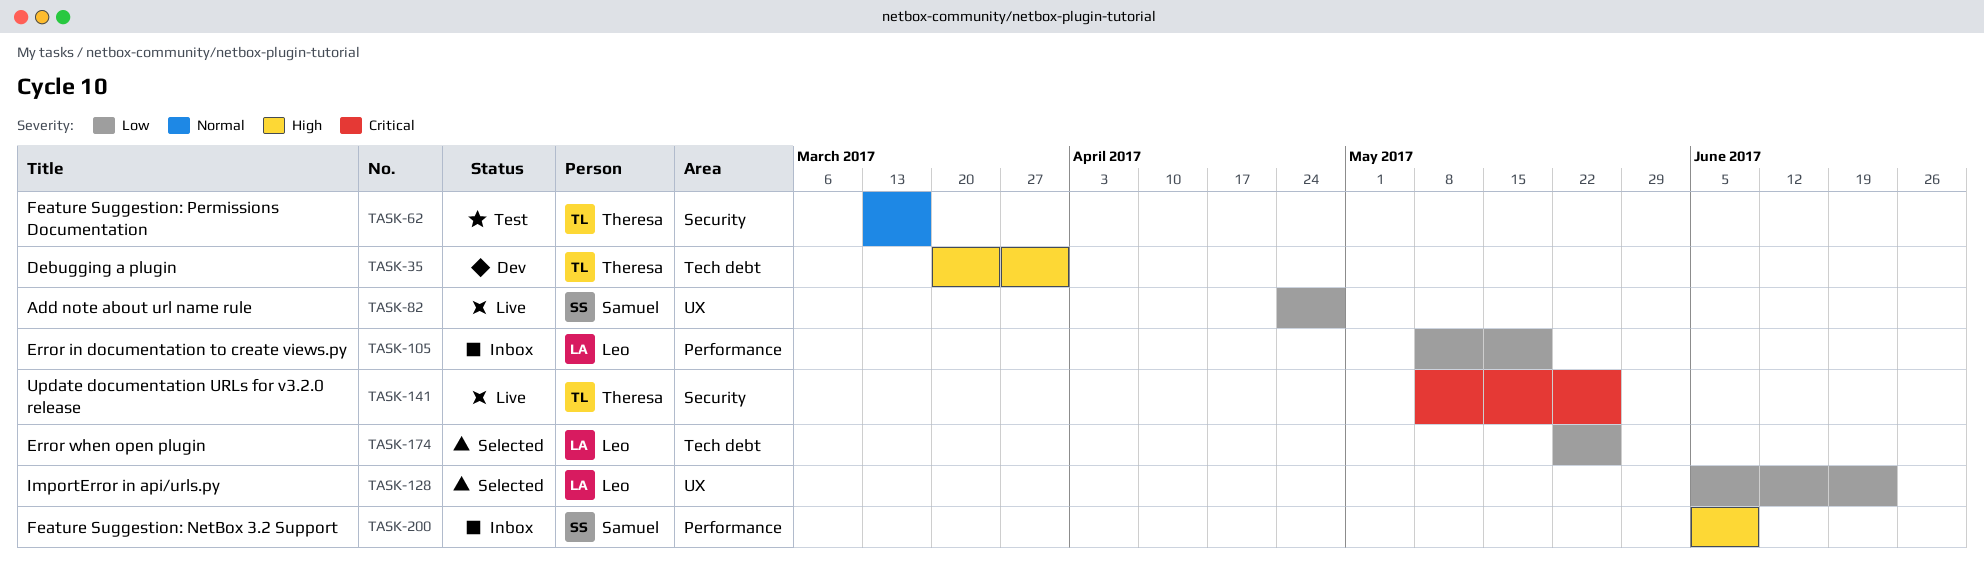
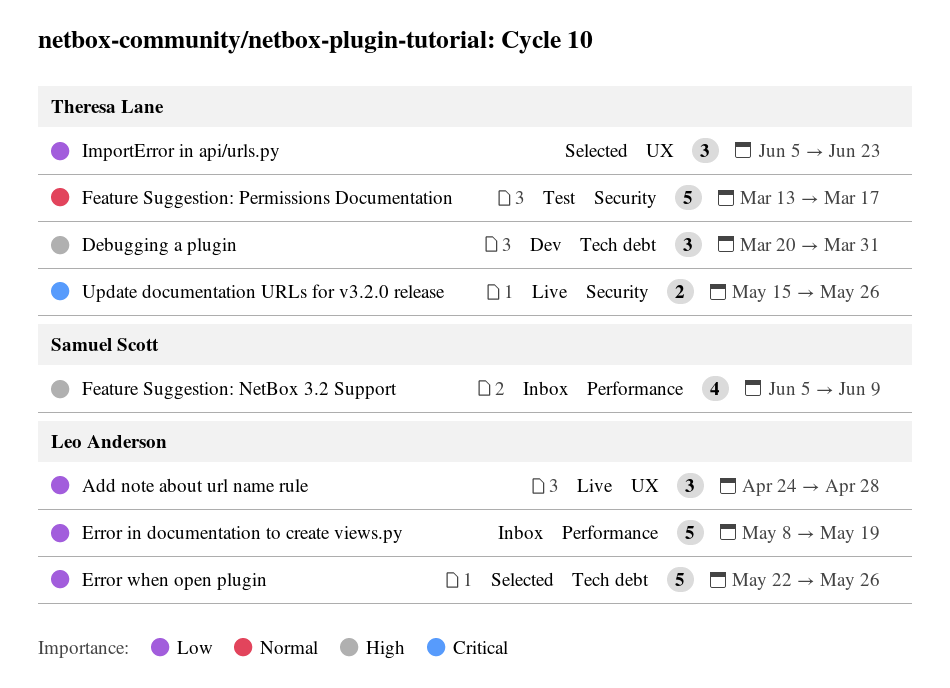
Add note about url name rule, owner: Samuel Scott -> Leo Anderson
ImportError in api/urls.py, owner: Leo Anderson -> Theresa Lane
Update documentation URLs for v3.2.0 release, start: May 8 -> May 15

